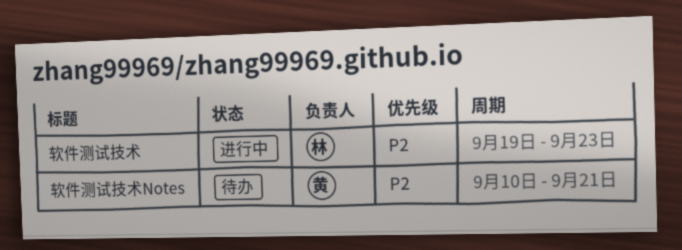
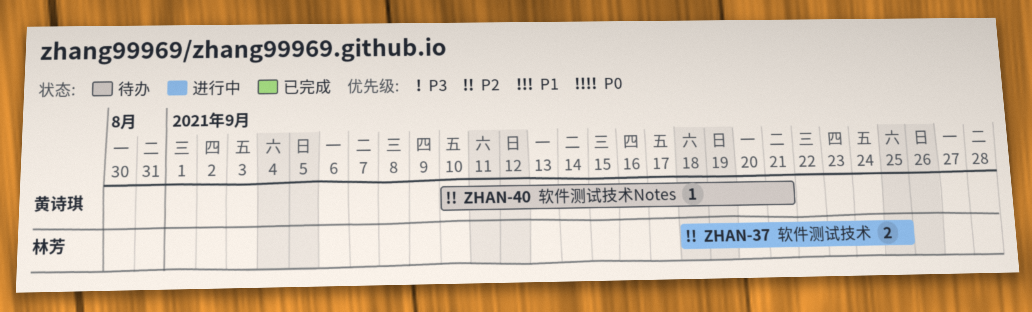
软件测试技术, start: Sep 19 -> Sep 18
软件测试技术, due: Sep 23 -> Sep 25

